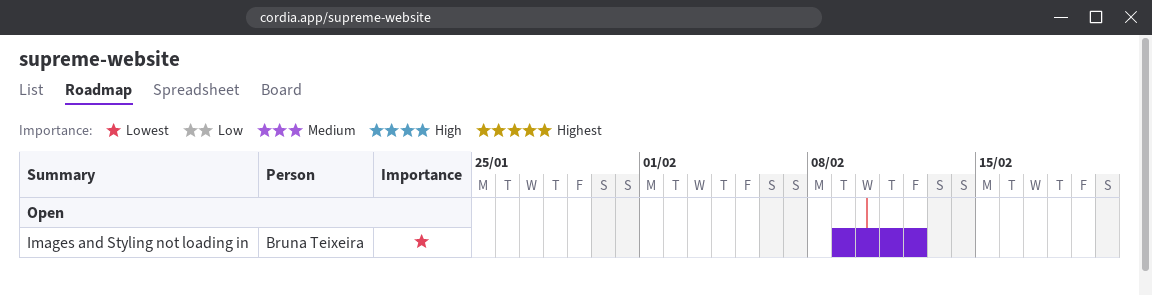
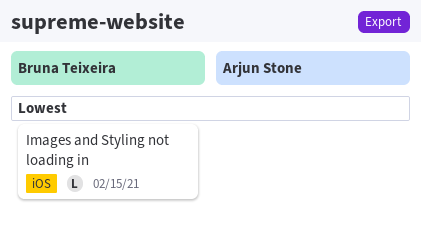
Images and Styling not loading in, due: Feb 12 -> Feb 15

